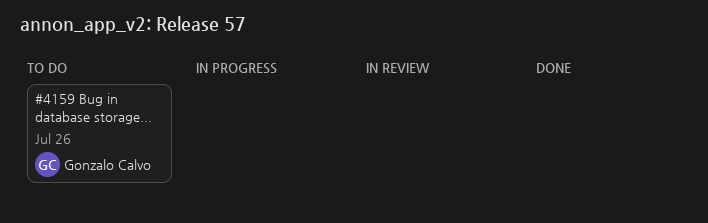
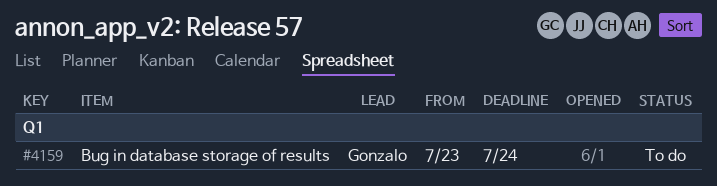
#4159, due: Jul 26 -> Jul 24

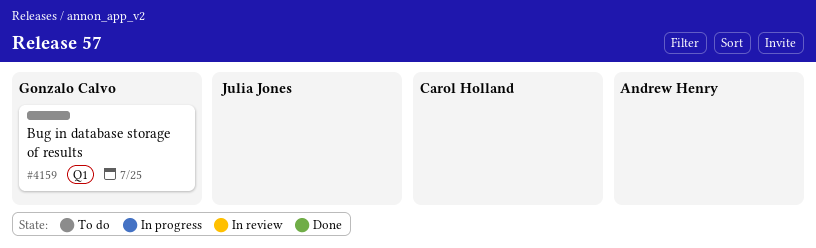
#4159, due: Jul 24 -> Jul 25

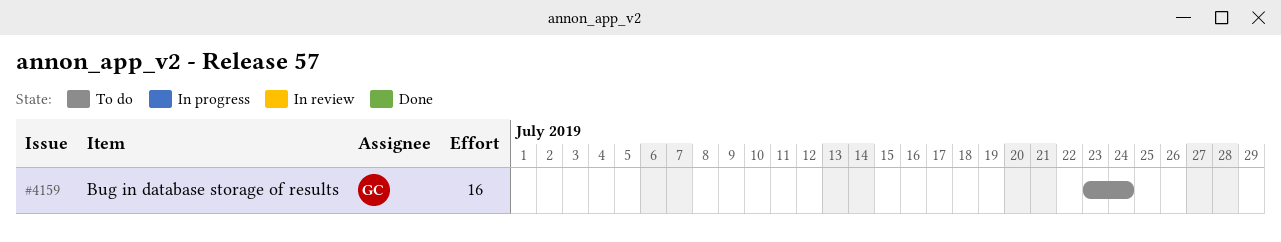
#4159, due: Jul 25 -> Jul 24

